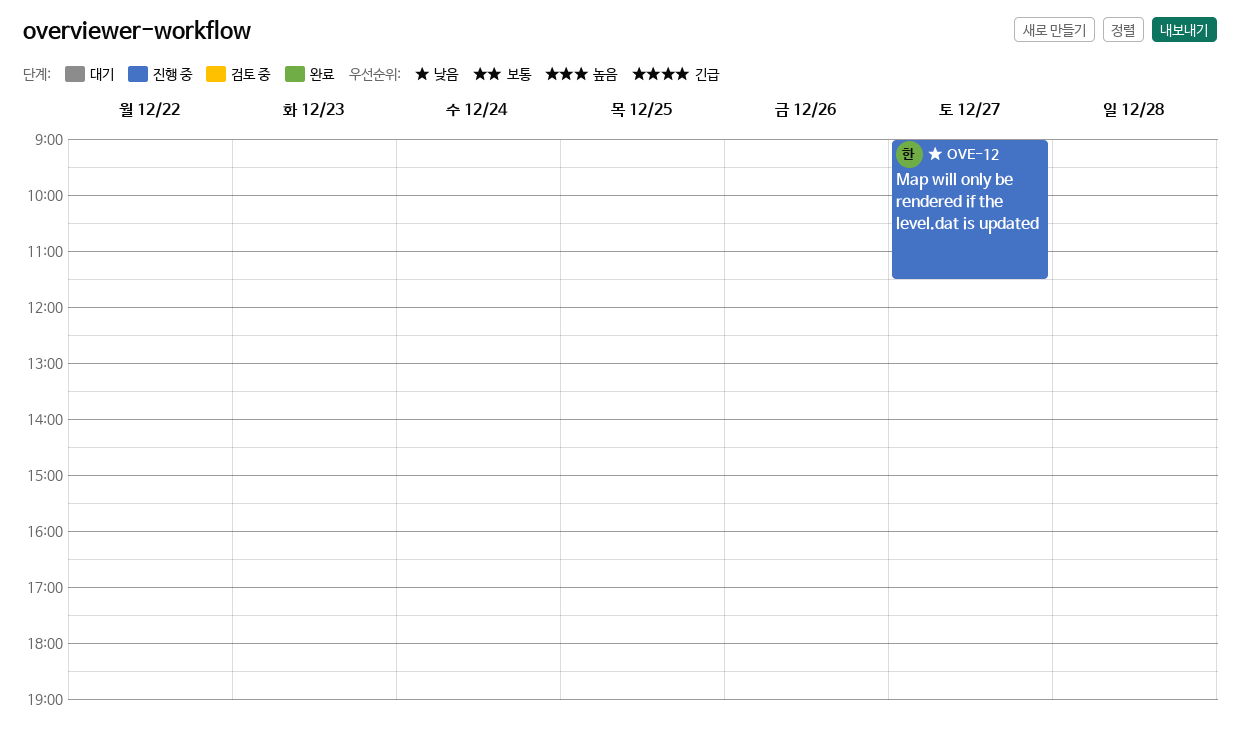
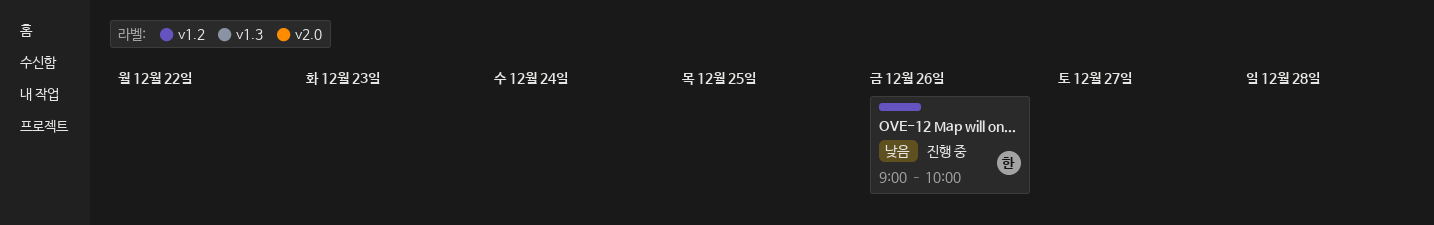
OVE-12, day: Dec 27 -> Dec 26
OVE-12, ends: 11:30 -> 10:00

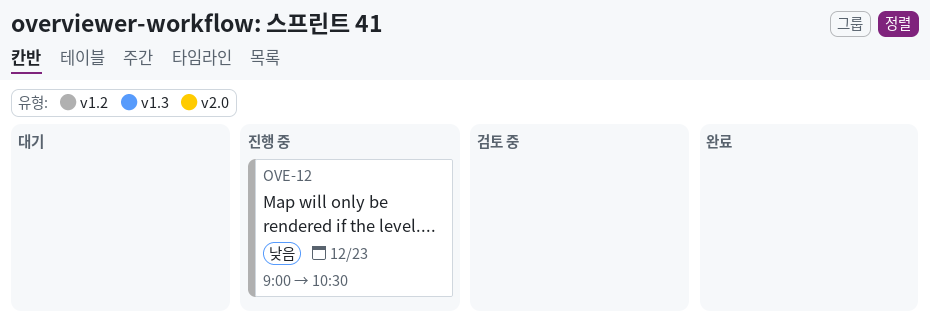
OVE-12, day: Dec 26 -> Dec 23
OVE-12, ends: 10:00 -> 10:30

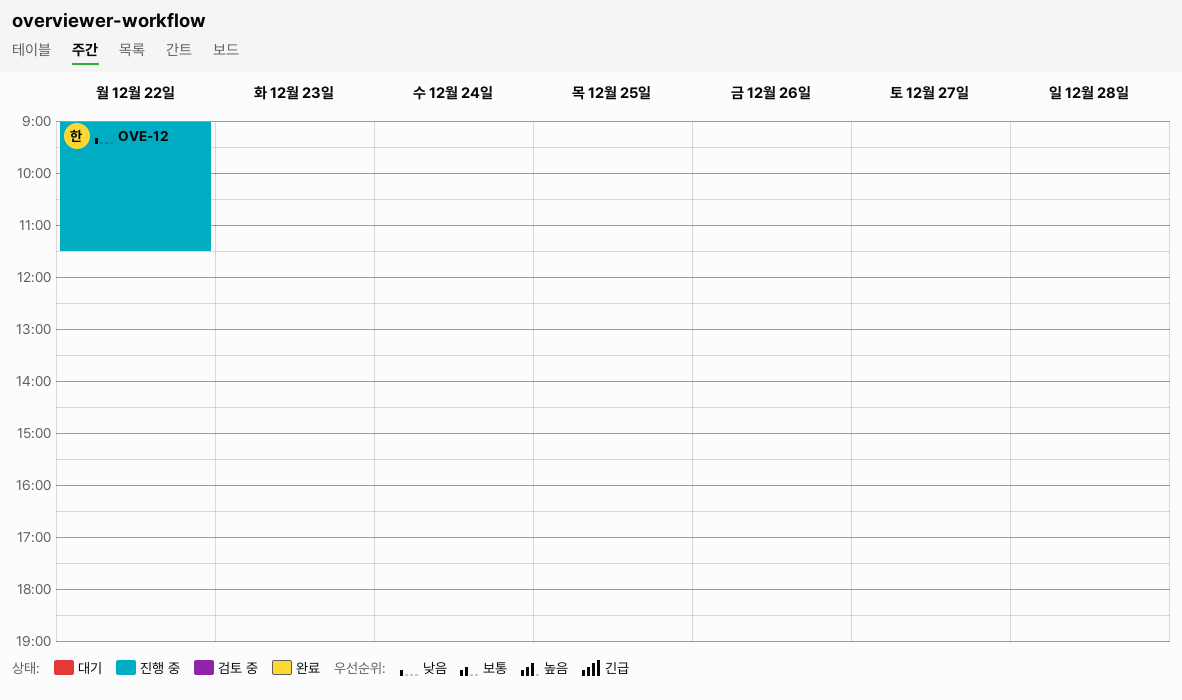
OVE-12, day: Dec 23 -> Dec 22
OVE-12, ends: 10:30 -> 11:30

